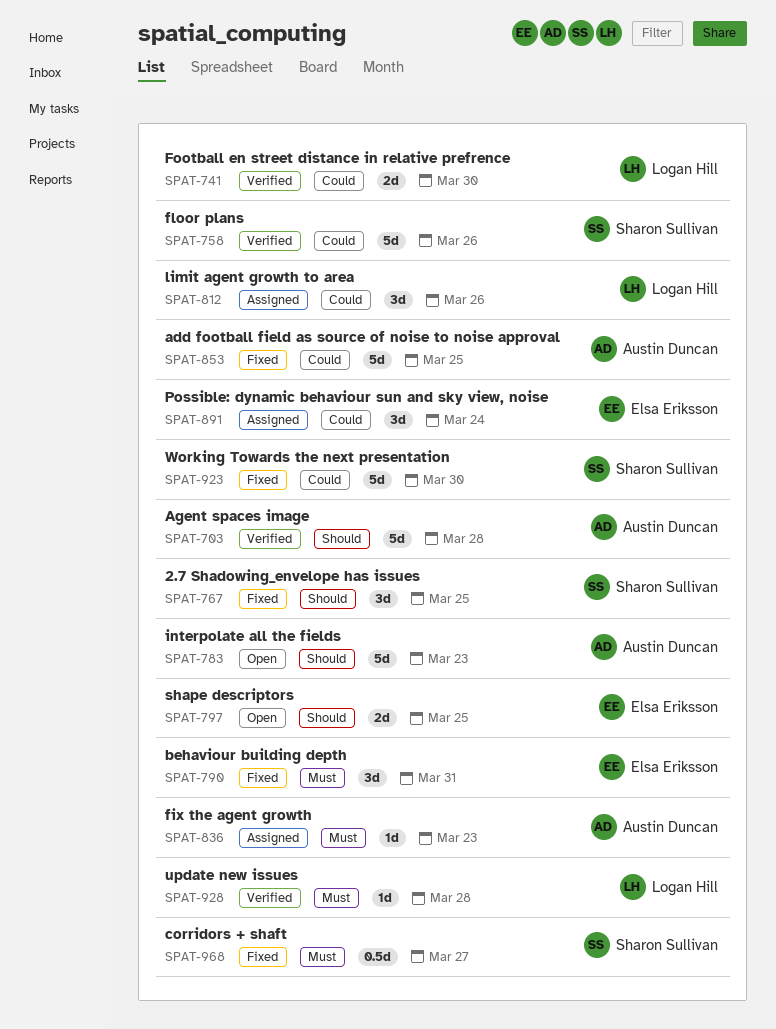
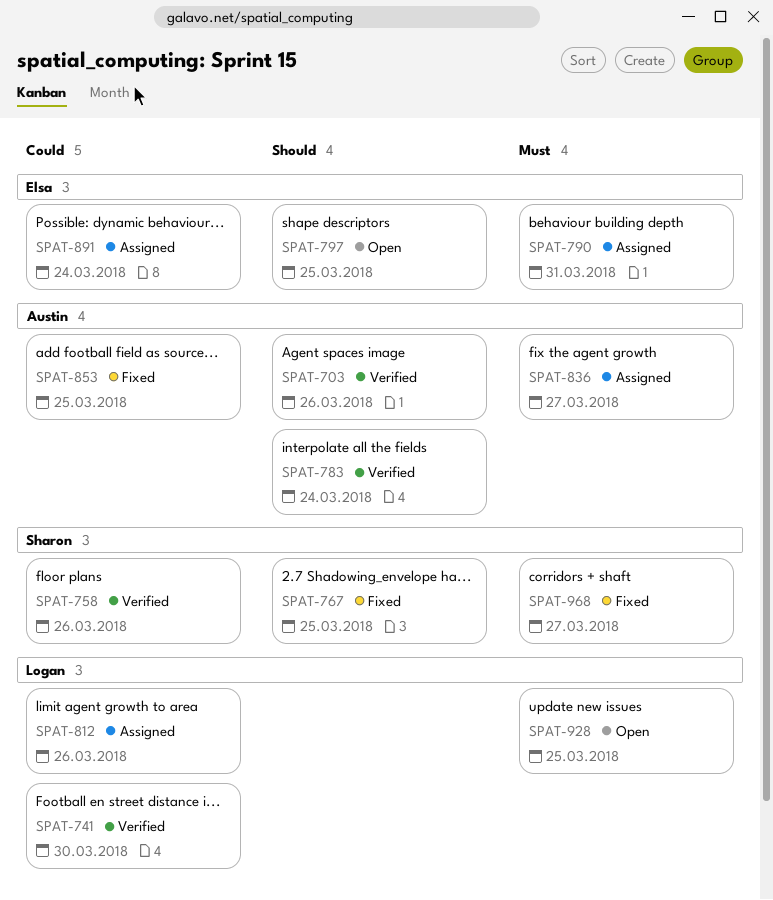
SPAT-703, due: Mar 28 -> Mar 26
SPAT-783, status: Open -> Verified
SPAT-783, due: Mar 23 -> Mar 24
SPAT-790, status: Fixed -> Assigned
SPAT-836, due: Mar 23 -> Mar 27
SPAT-923: present -> none
SPAT-928, status: Verified -> Open
SPAT-928, due: Mar 28 -> Mar 25

